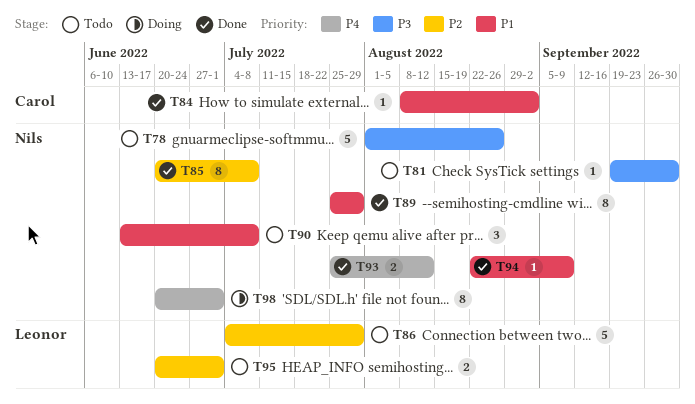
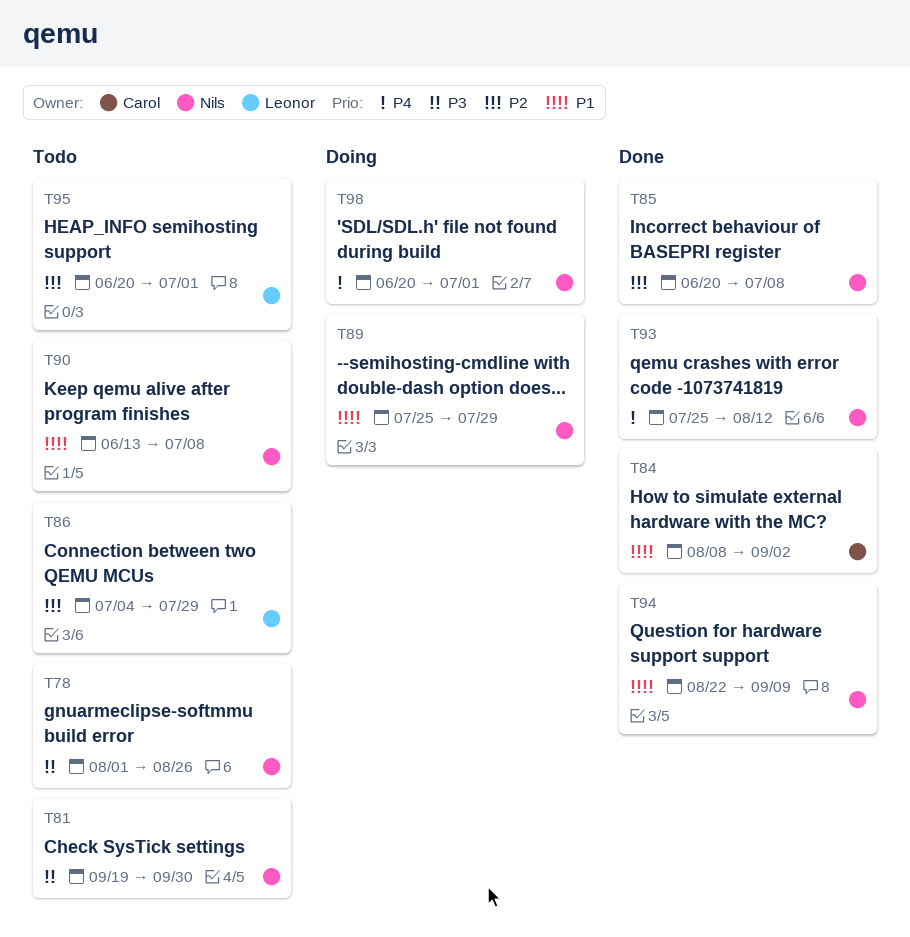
T89, status: Done -> Doing

